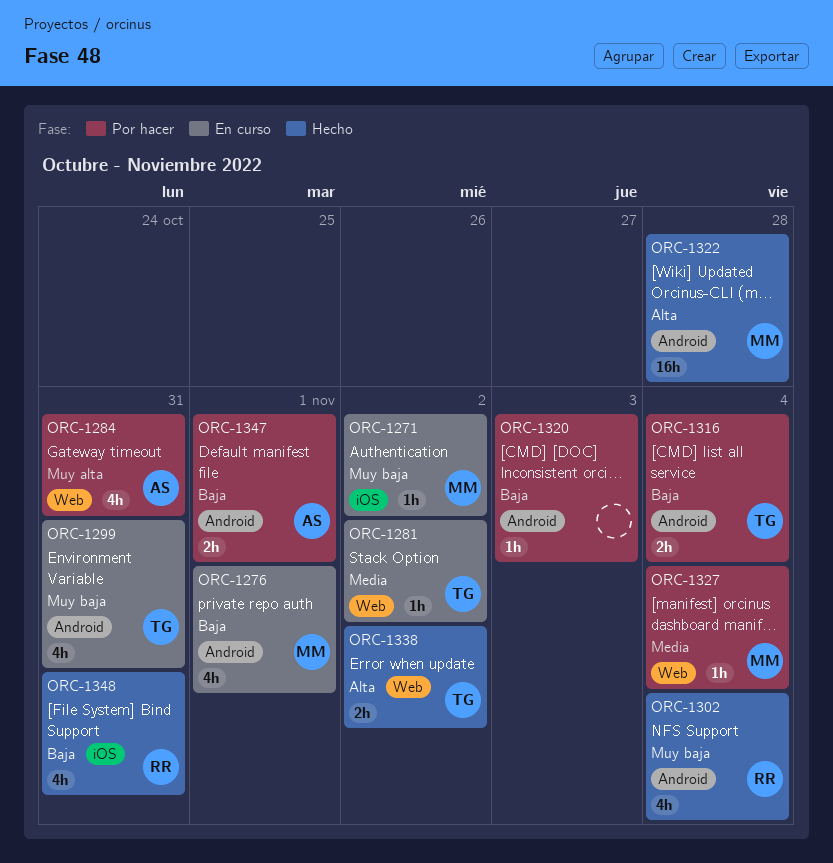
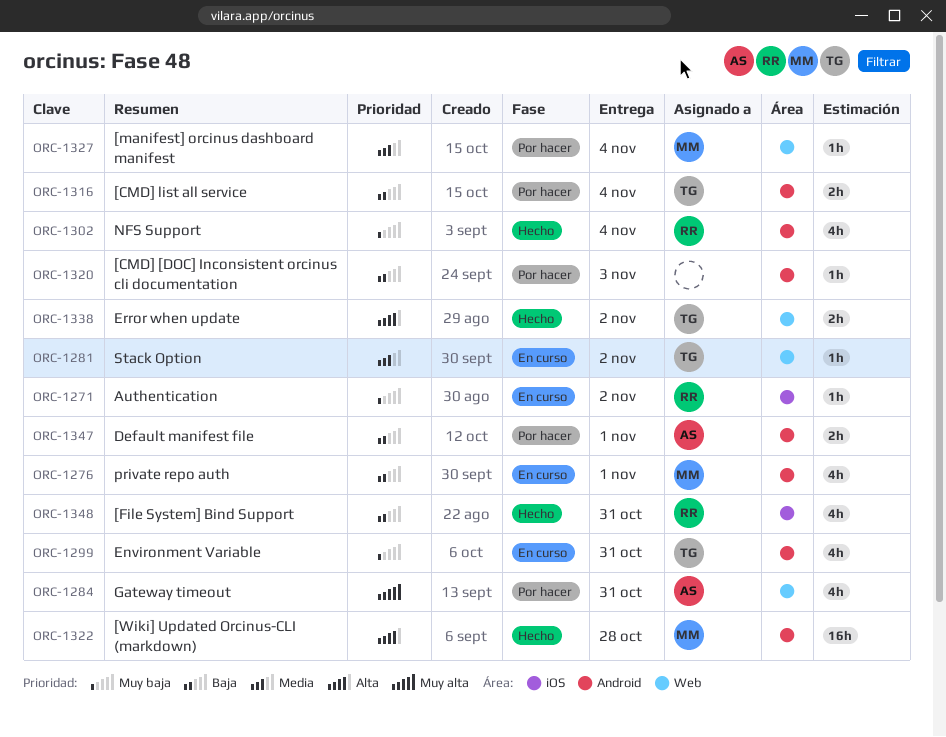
ORC-1271, owner: MM -> RR

